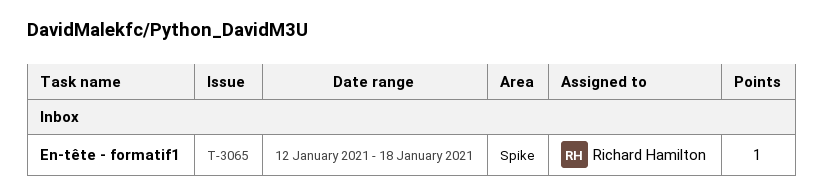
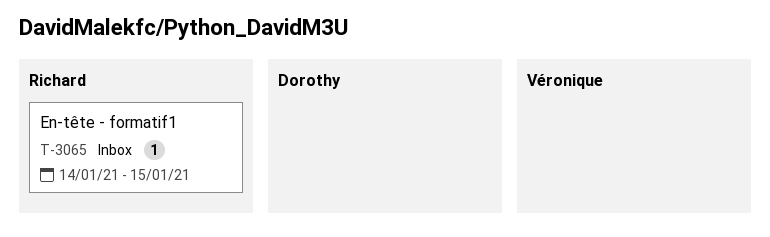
T-3065, start: Jan 12 -> Jan 14
T-3065, due: Jan 18 -> Jan 15

